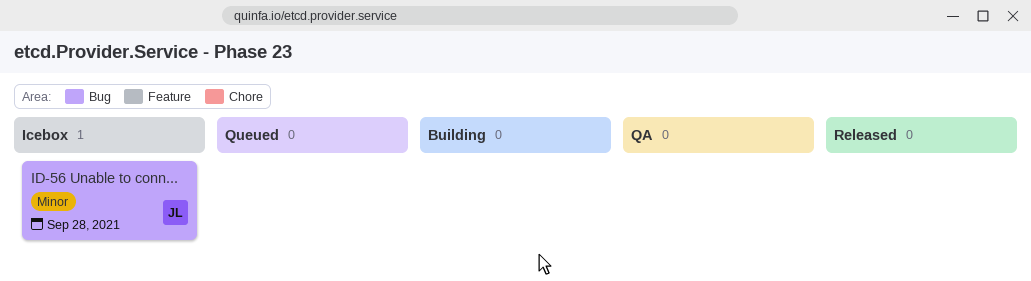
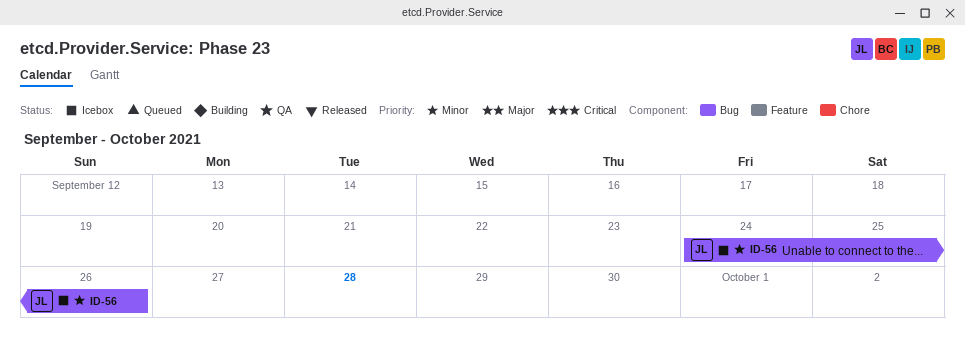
ID-56, due: Sep 28 -> Sep 26

